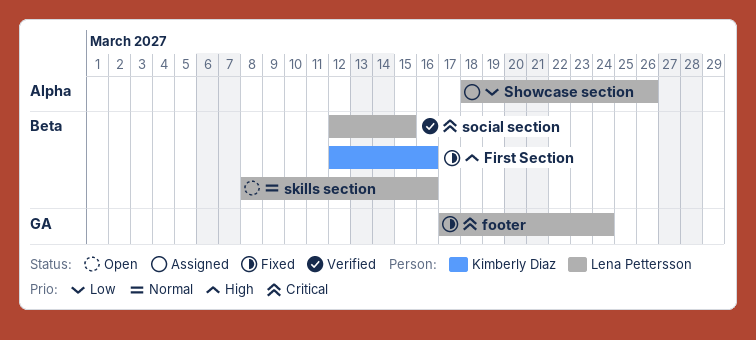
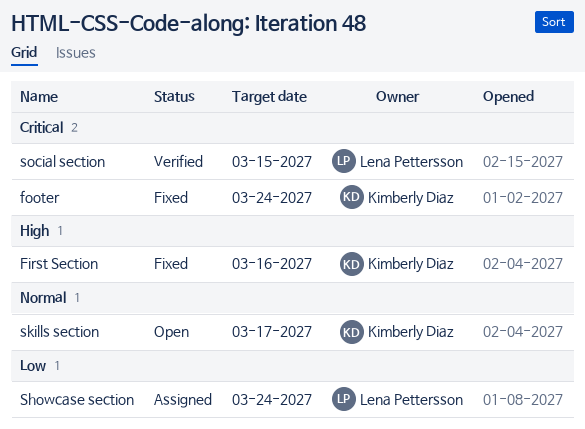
footer, owner: Lena Pettersson -> Kimberly Diaz
Showcase section, due: Mar 26 -> Mar 24
skills section, owner: Lena Pettersson -> Kimberly Diaz
skills section, due: Mar 16 -> Mar 17

